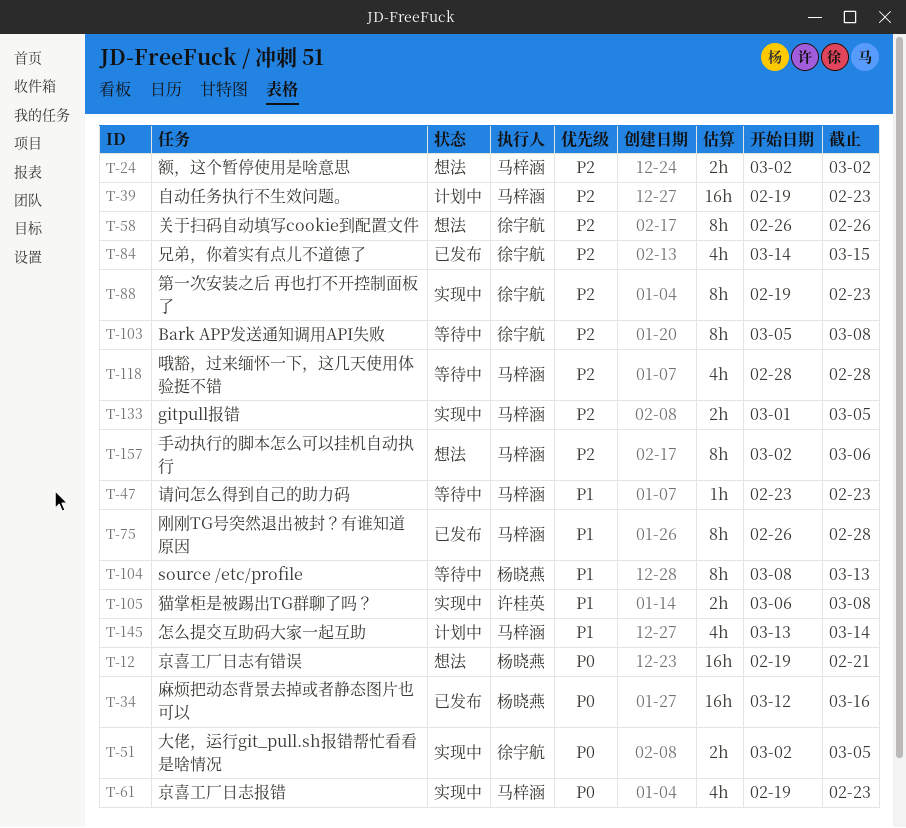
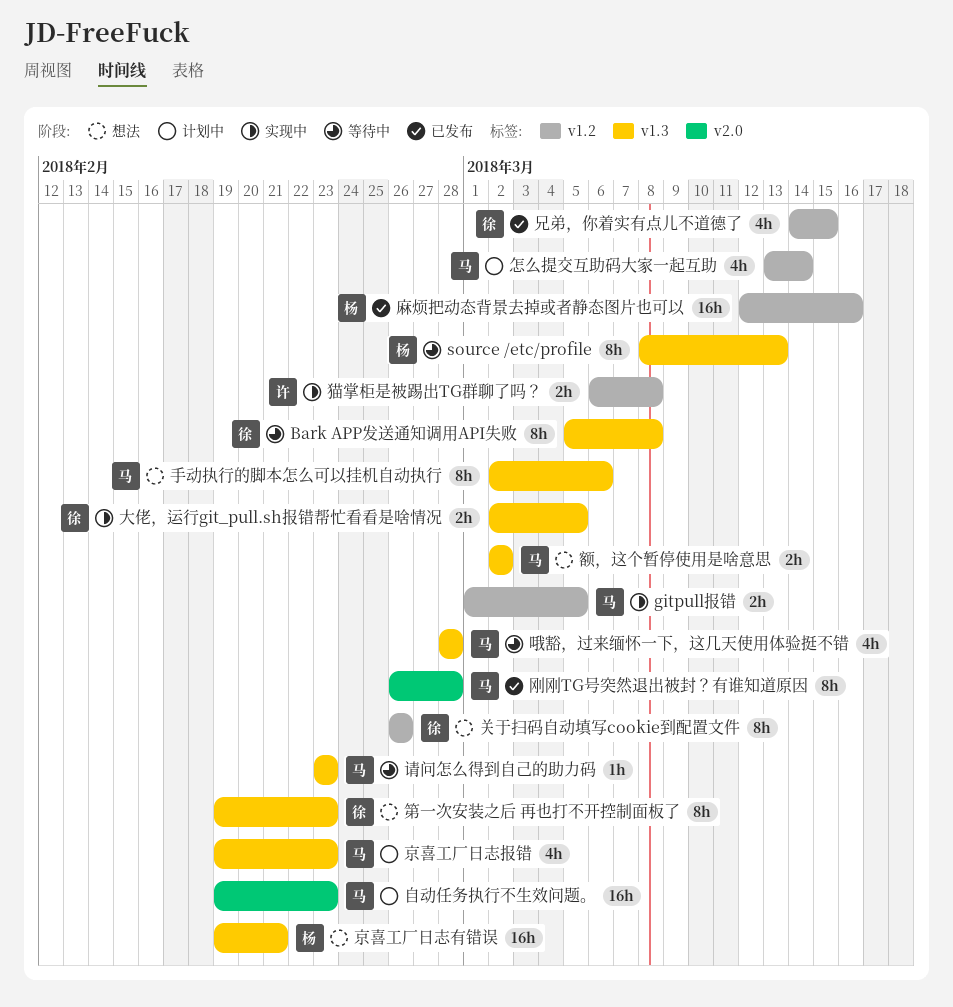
京喜工厂日志报错, status: 实现中 -> 计划中
第一次安装之后 再也打不开控制面板了, status: 实现中 -> 想法

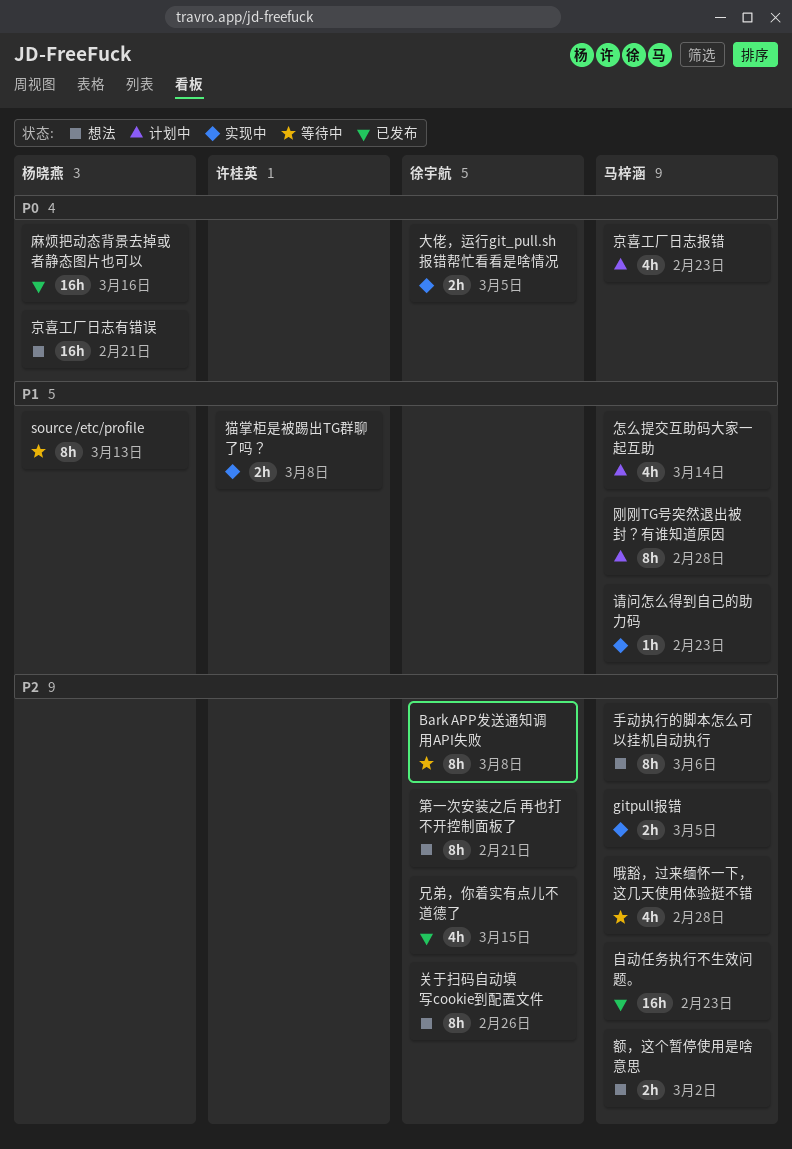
刚刚TG号突然退出被封？有谁知道原因, status: 已发布 -> 计划中
第一次安装之后 再也打不开控制面板了, due: Feb 23 -> Feb 21
自动任务执行不生效问题。, status: 计划中 -> 已发布
请问怎么得到自己的助力码, status: 等待中 -> 实现中

